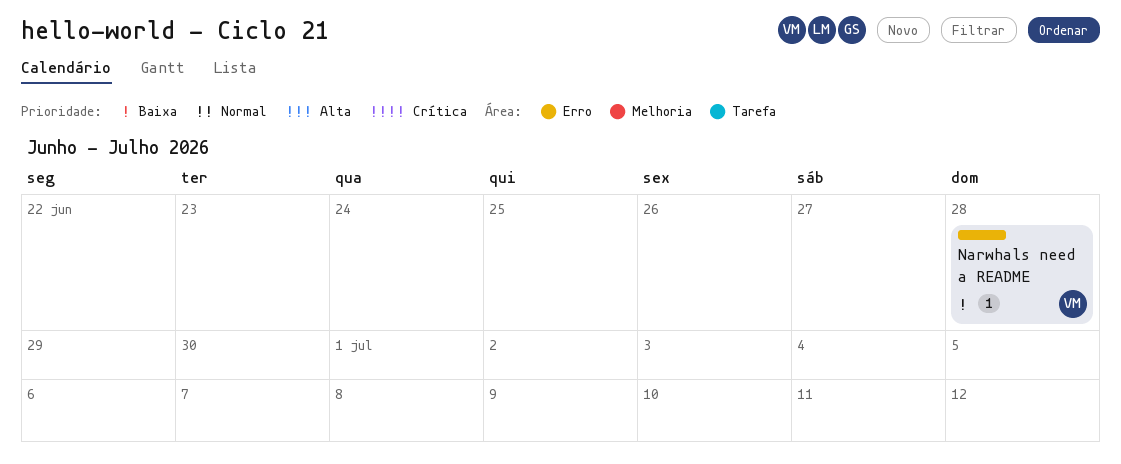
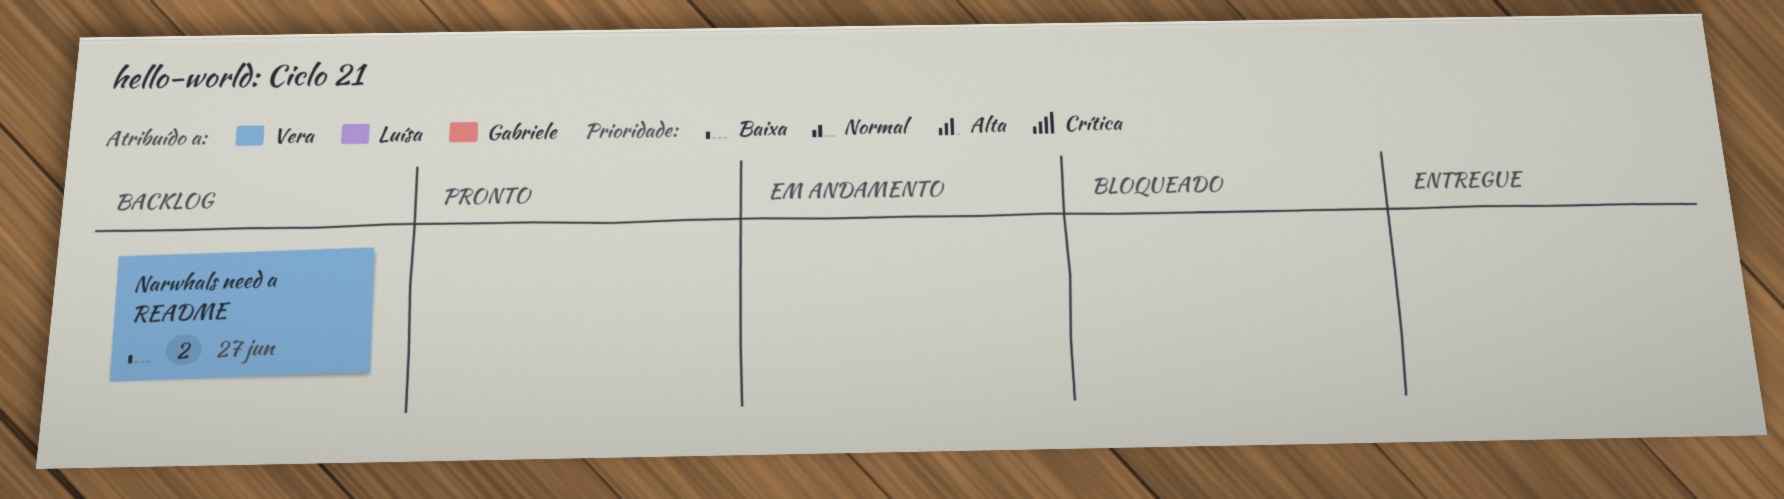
Narwhals need a README, estimate: 1 -> 2
Narwhals need a README, due: Jun 28 -> Jun 27

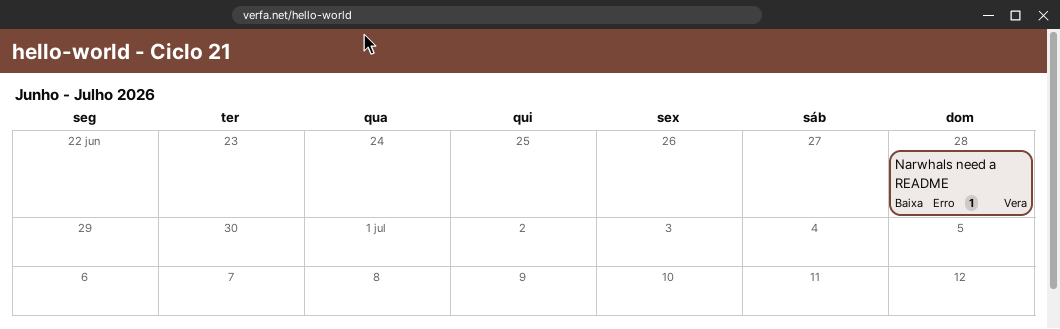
Narwhals need a README, estimate: 2 -> 1
Narwhals need a README, due: Jun 27 -> Jun 28

